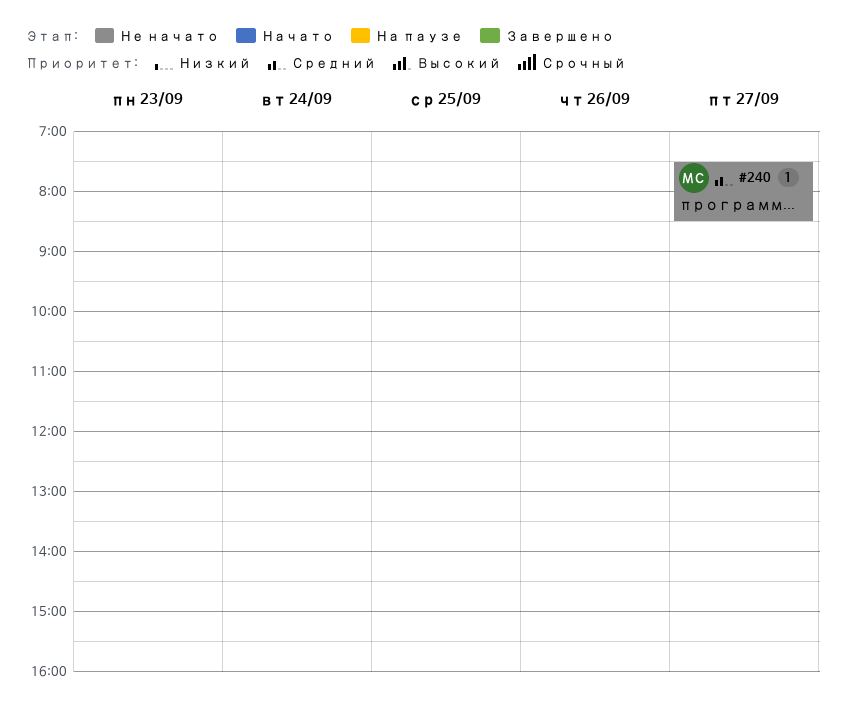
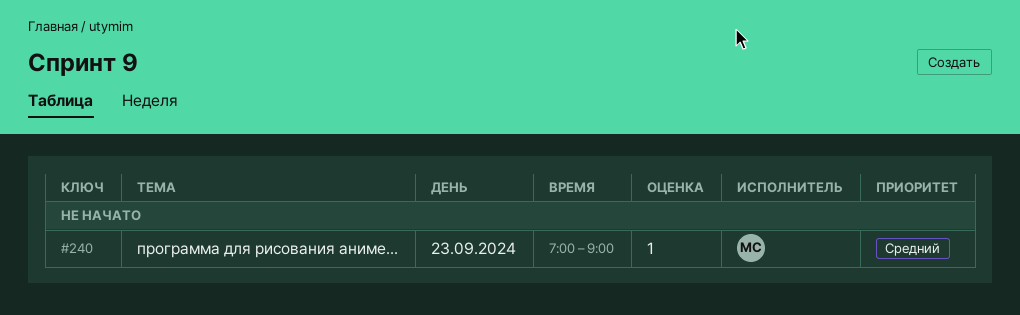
#240, day: Sep 27 -> Sep 23
#240, begins: 07:30 -> 07:00
#240, ends: 08:30 -> 09:00

